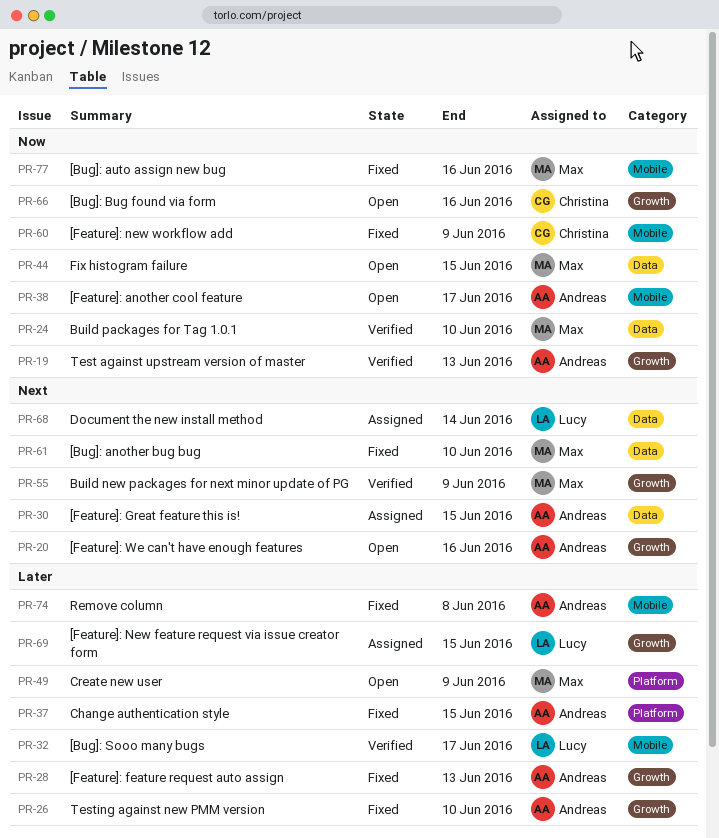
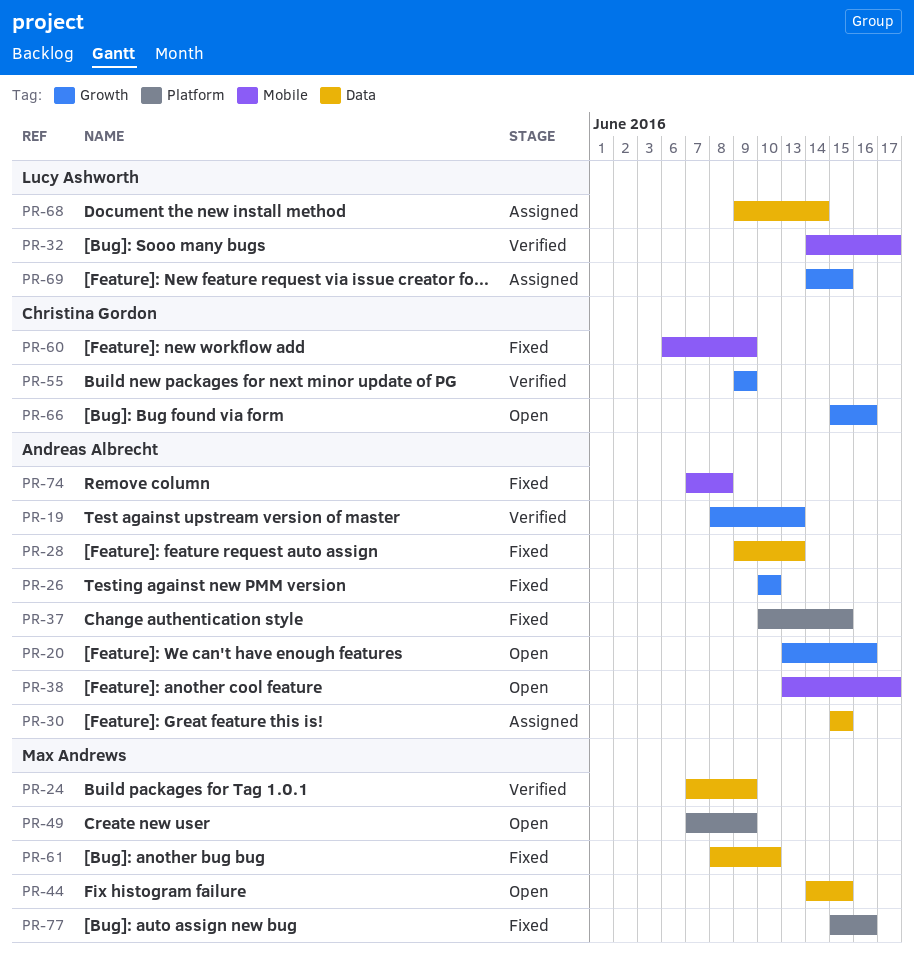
PR-24, due: Jun 10 -> Jun 9
PR-28, label: Growth -> Data
PR-55, owner: Max Andrews -> Christina Gordon
PR-77, label: Mobile -> Platform

